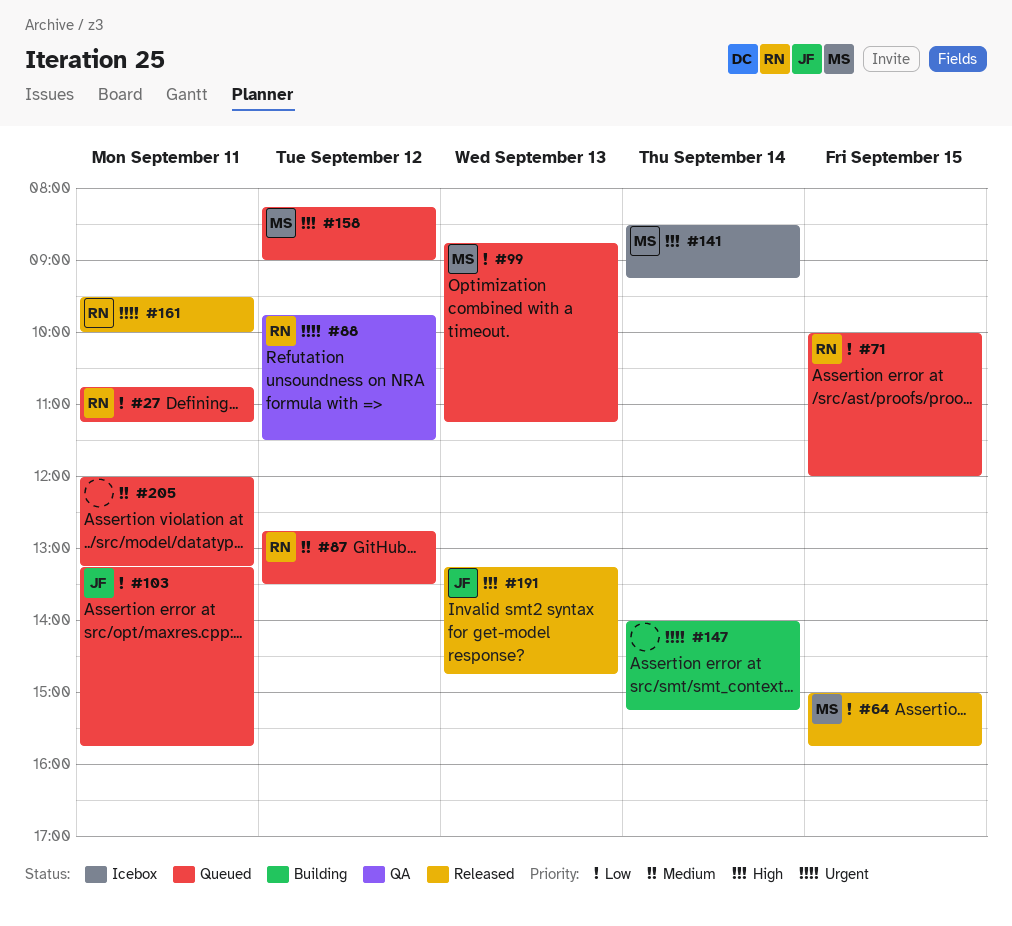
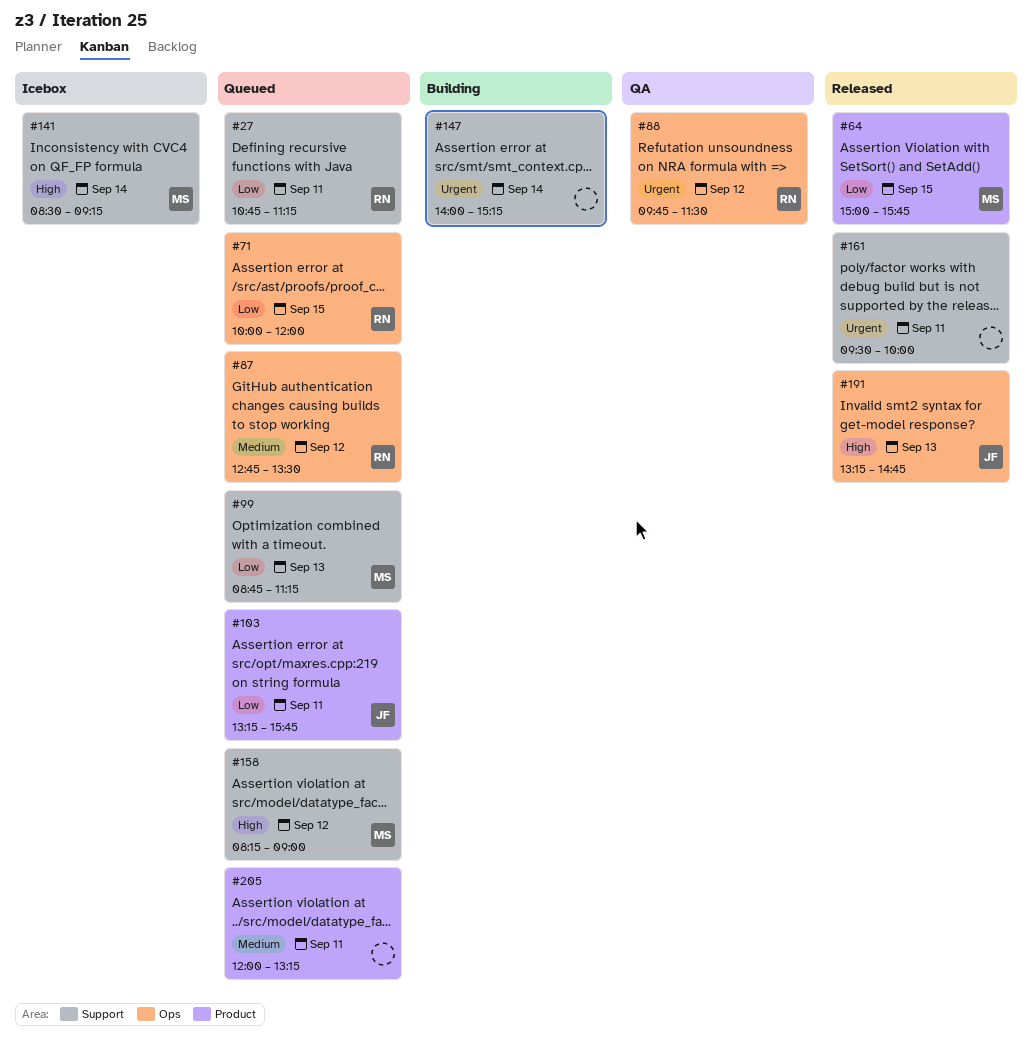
#161, owner: RN -> none

